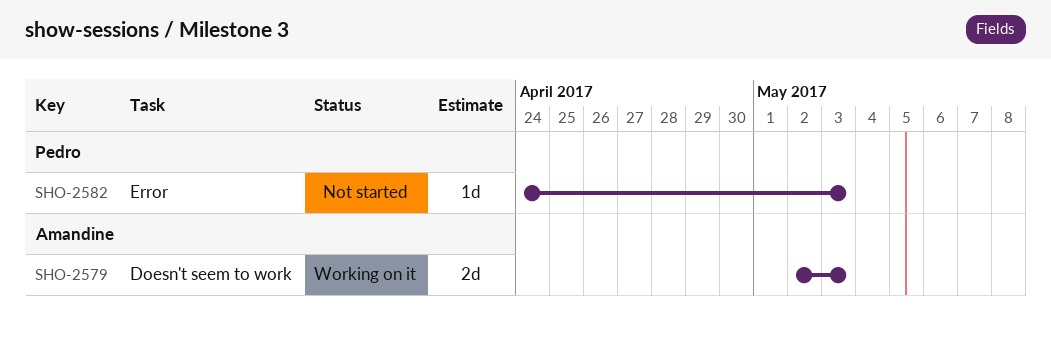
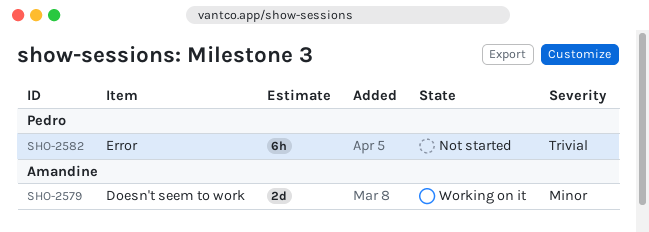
SHO-2582, estimate: 1d -> 6h

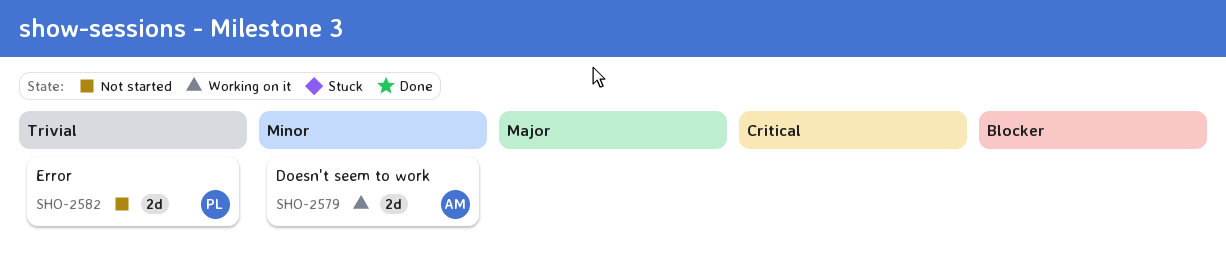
SHO-2582, estimate: 6h -> 2d

